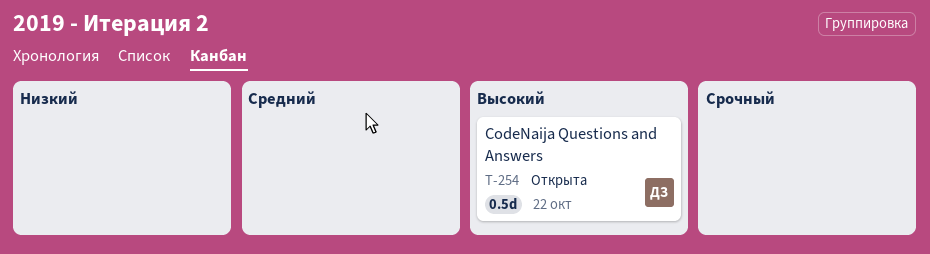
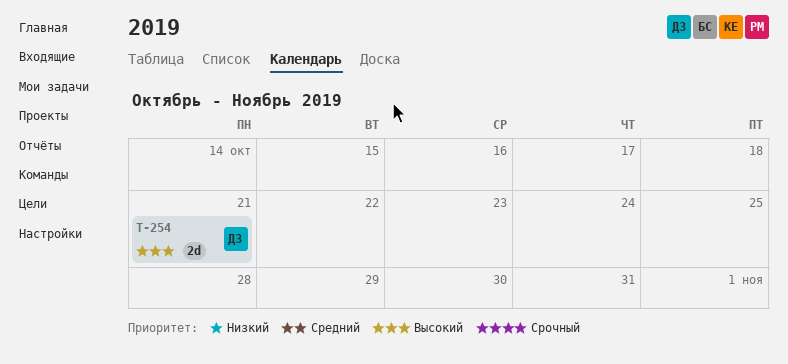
T-254, estimate: 0.5d -> 2d
T-254, due: Oct 22 -> Oct 21

